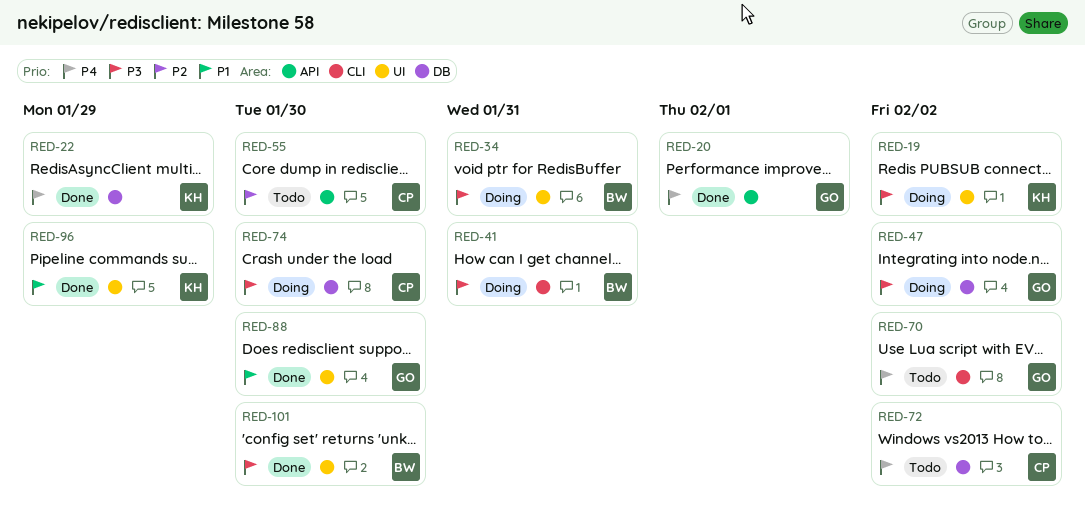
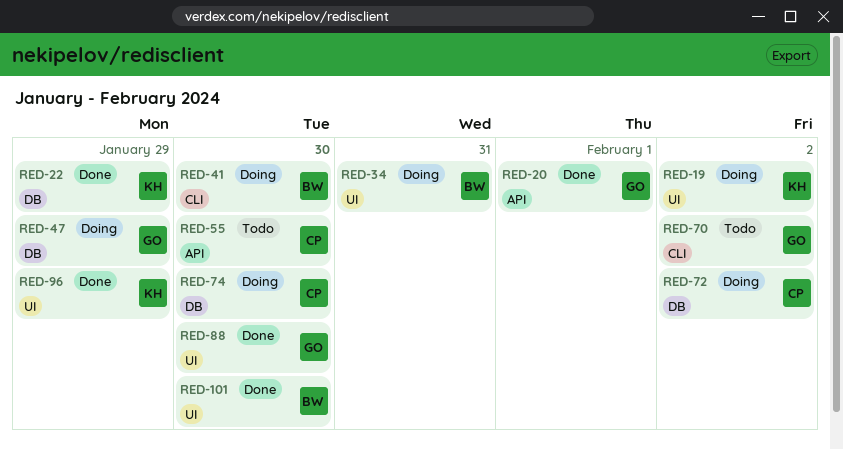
RED-41, due: Jan 31 -> Jan 30
RED-47, due: Feb 2 -> Jan 29
RED-72, status: Todo -> Doing

